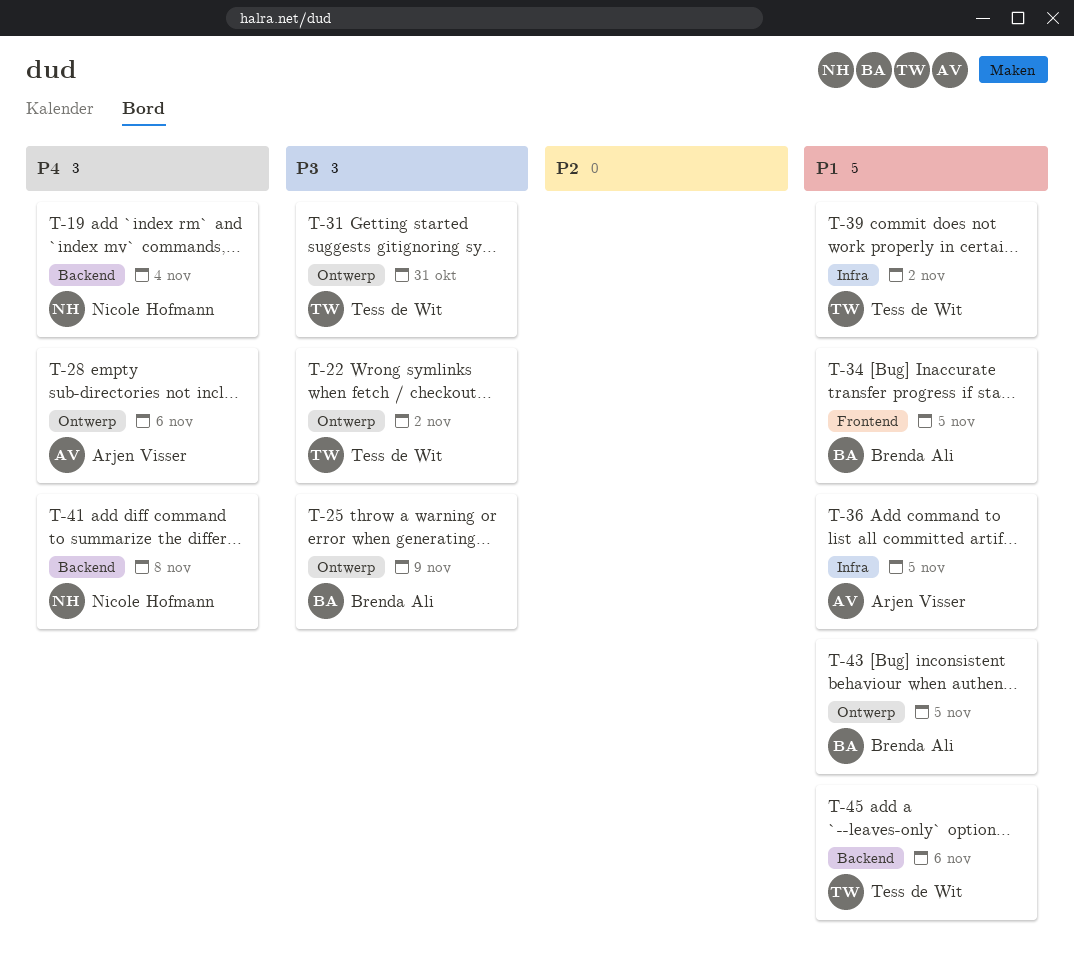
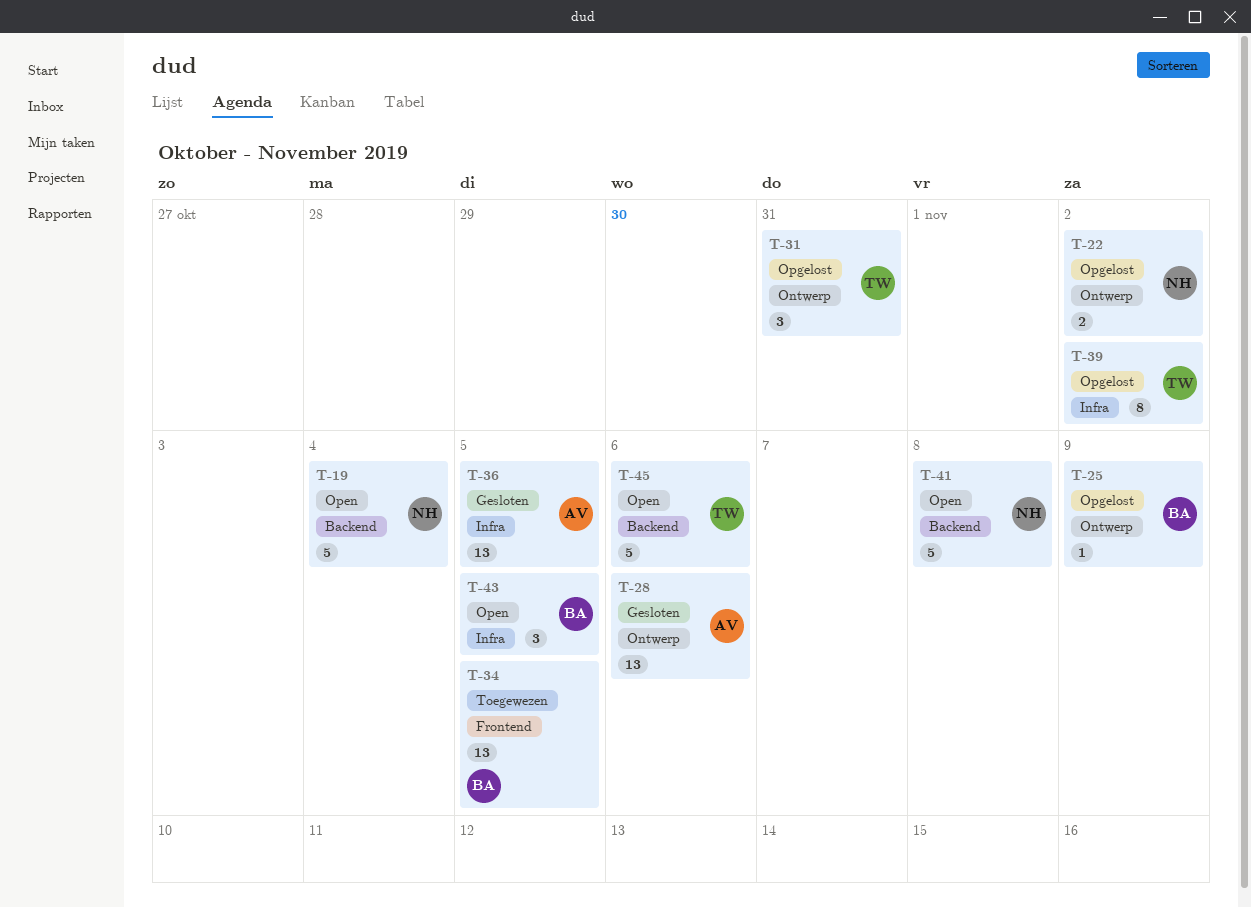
T-22, owner: Tess de Wit -> Nicole Hofmann
T-43, label: Ontwerp -> Infra

